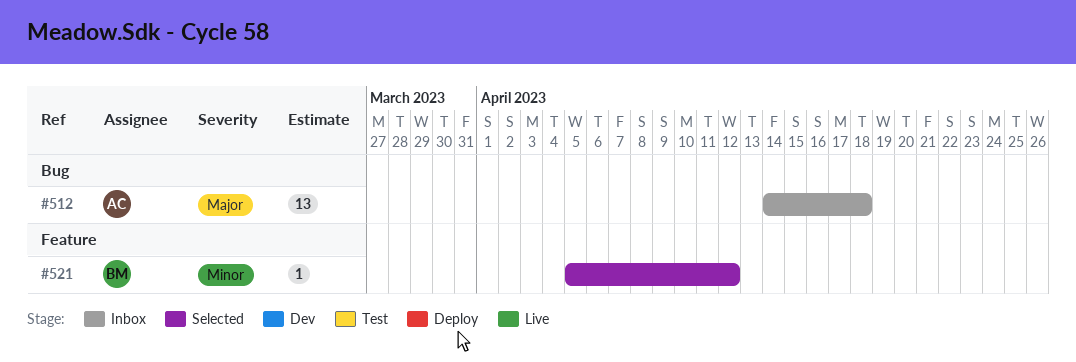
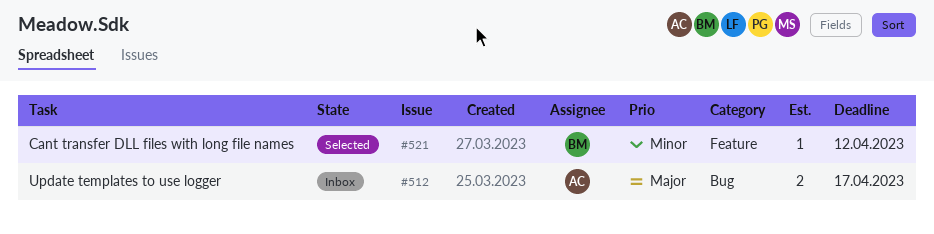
#512, estimate: 13 -> 2
#512, due: Apr 18 -> Apr 17

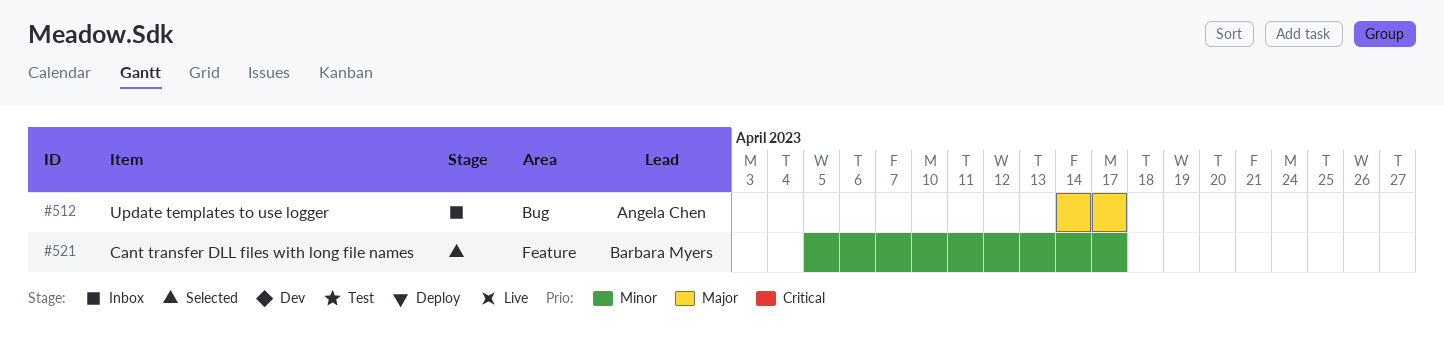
#521, due: Apr 12 -> Apr 17

